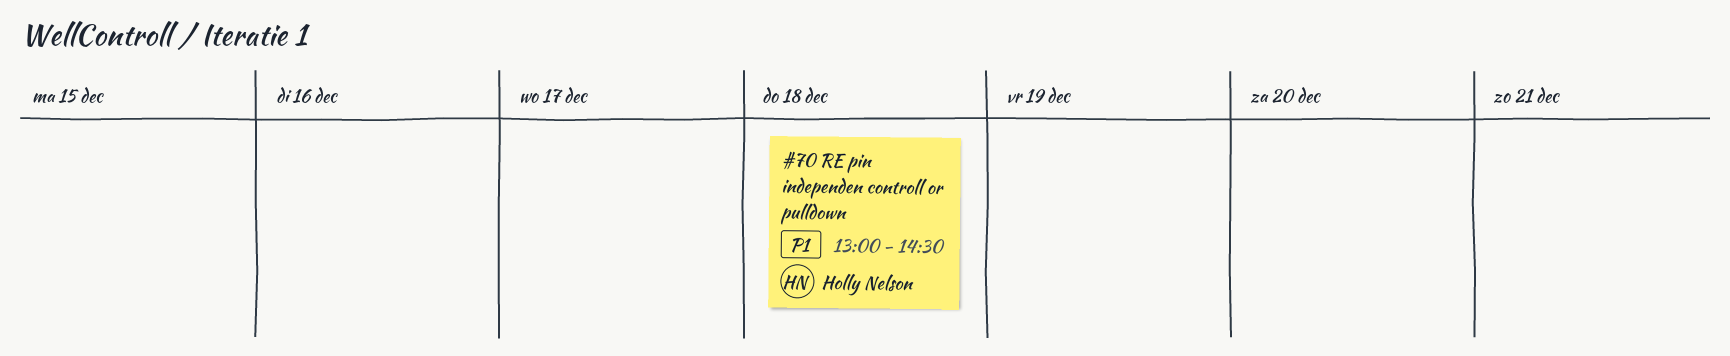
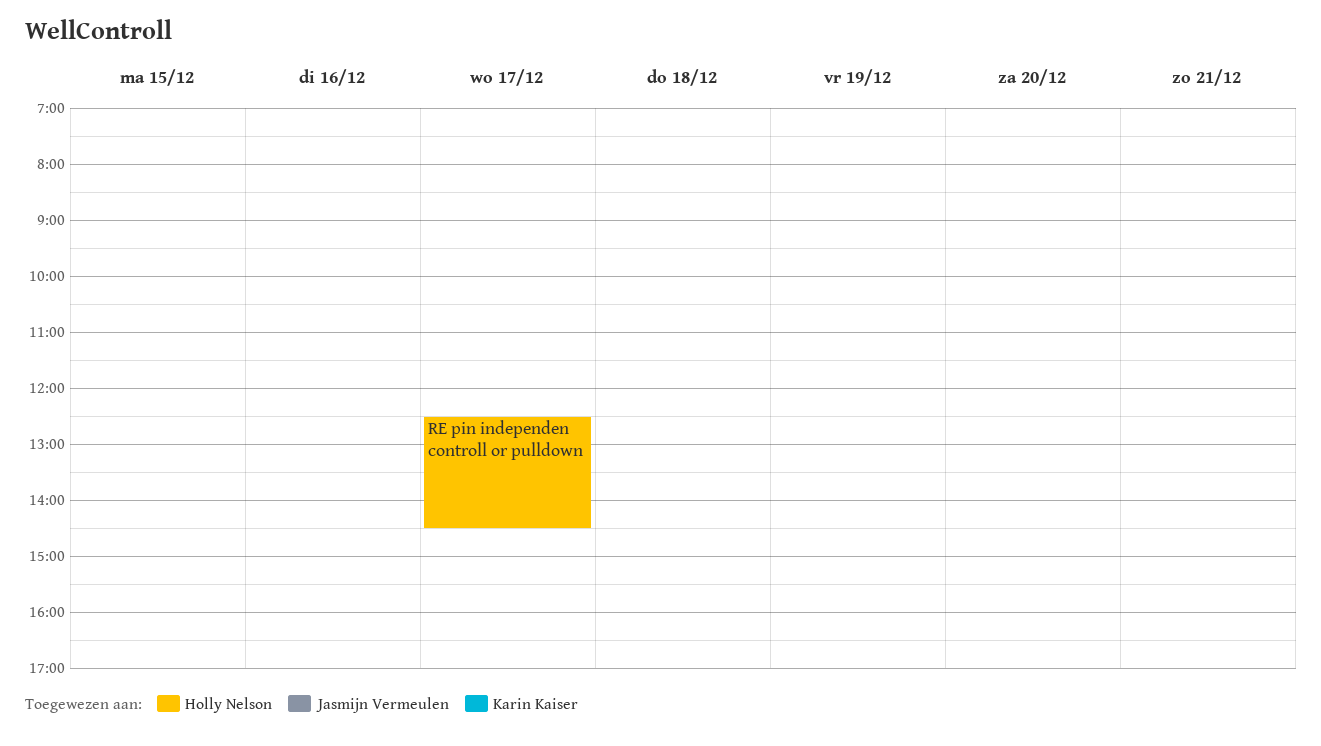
RE pin independen controll or pulldown, day: Dec 18 -> Dec 17
RE pin independen controll or pulldown, begins: 13:00 -> 12:30

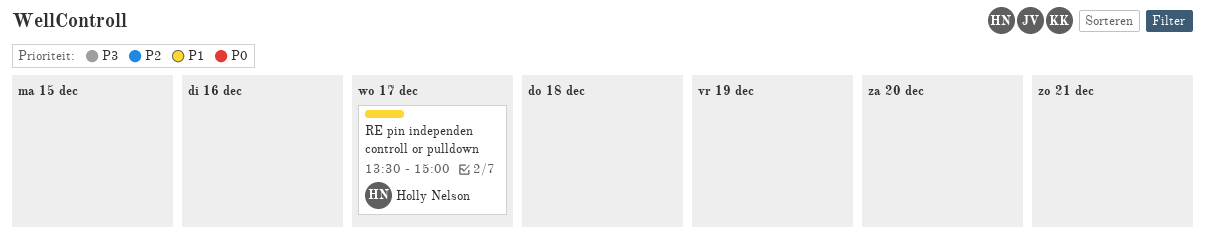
RE pin independen controll or pulldown, begins: 12:30 -> 13:30
RE pin independen controll or pulldown, ends: 14:30 -> 15:00

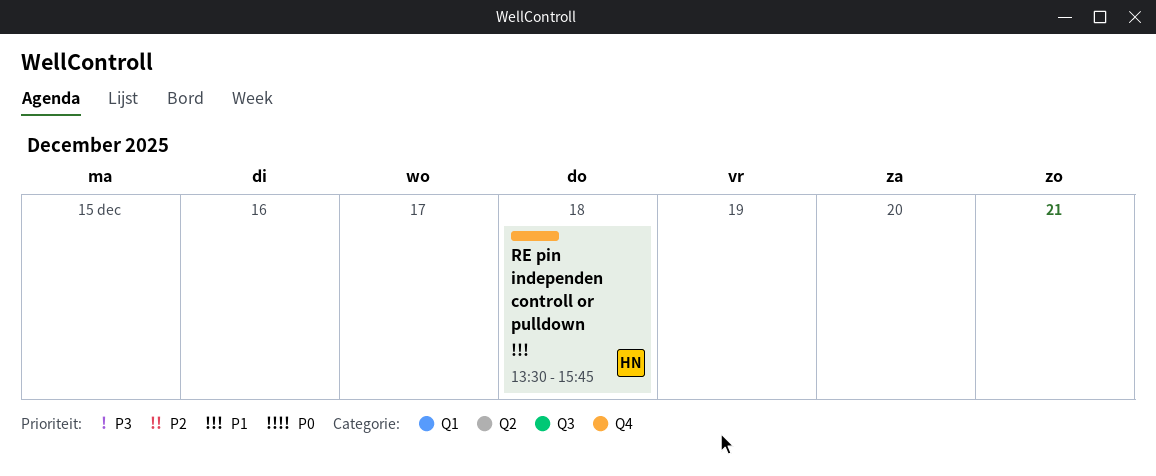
RE pin independen controll or pulldown, day: Dec 17 -> Dec 18
RE pin independen controll or pulldown, ends: 15:00 -> 15:45

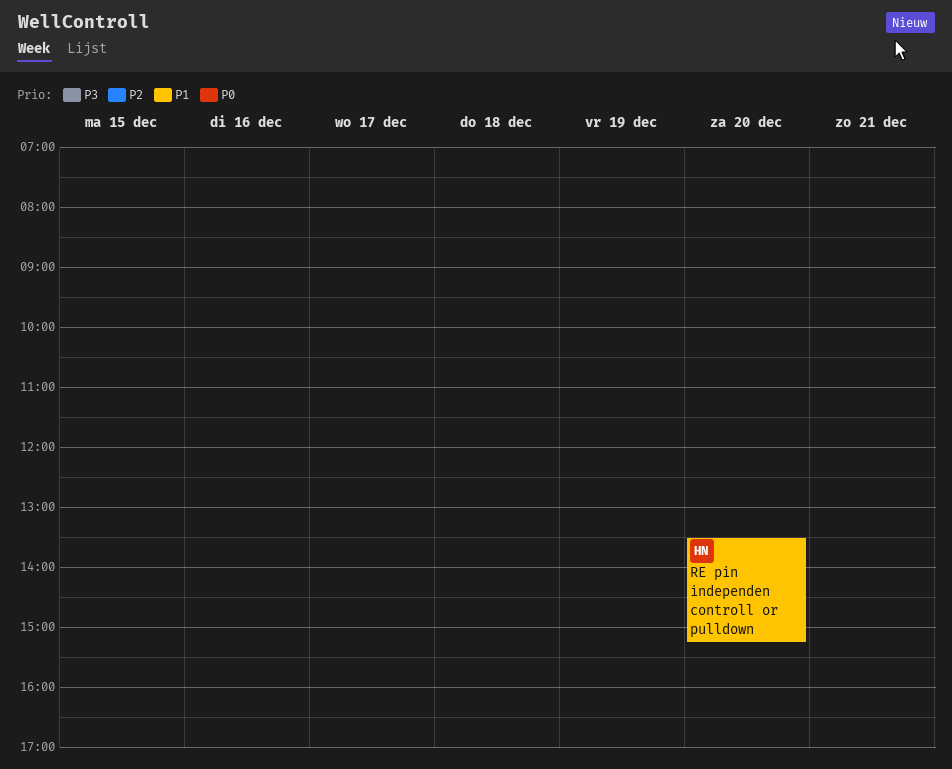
RE pin independen controll or pulldown, day: Dec 18 -> Dec 20
RE pin independen controll or pulldown, ends: 15:45 -> 15:15

